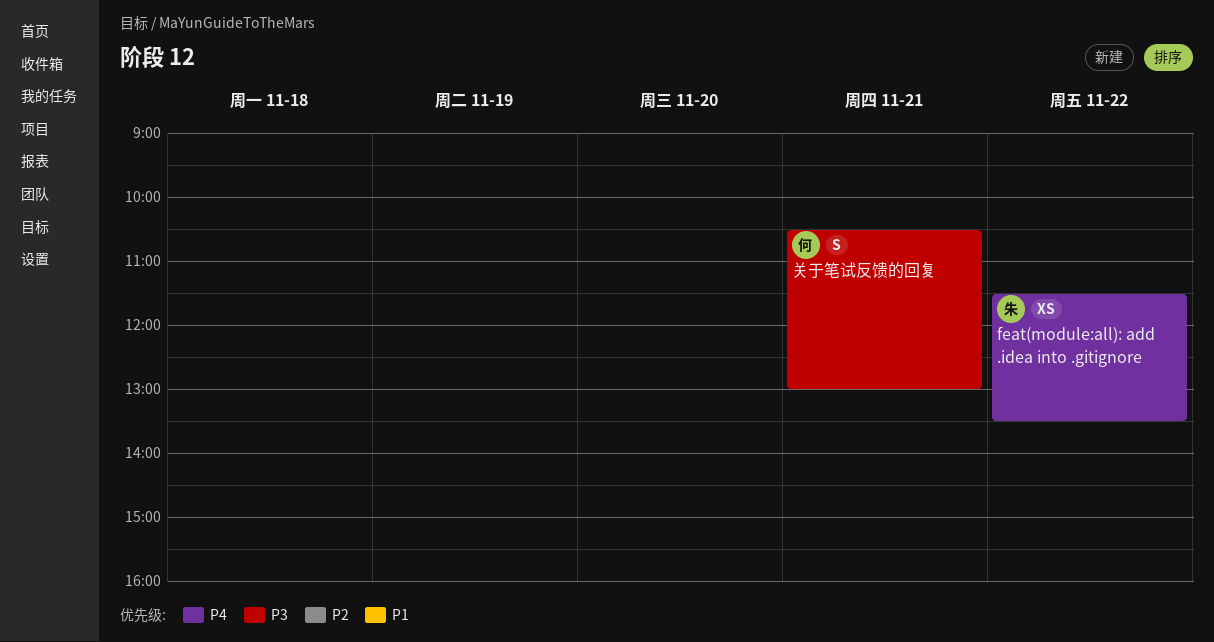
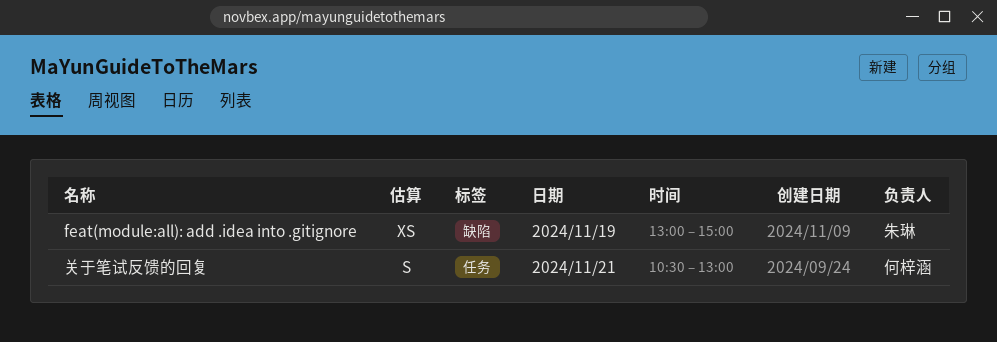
feat(module:all): add .idea into .gitignore, day: Nov 22 -> Nov 19
feat(module:all): add .idea into .gitignore, begins: 11:30 -> 13:00
feat(module:all): add .idea into .gitignore, ends: 13:30 -> 15:00

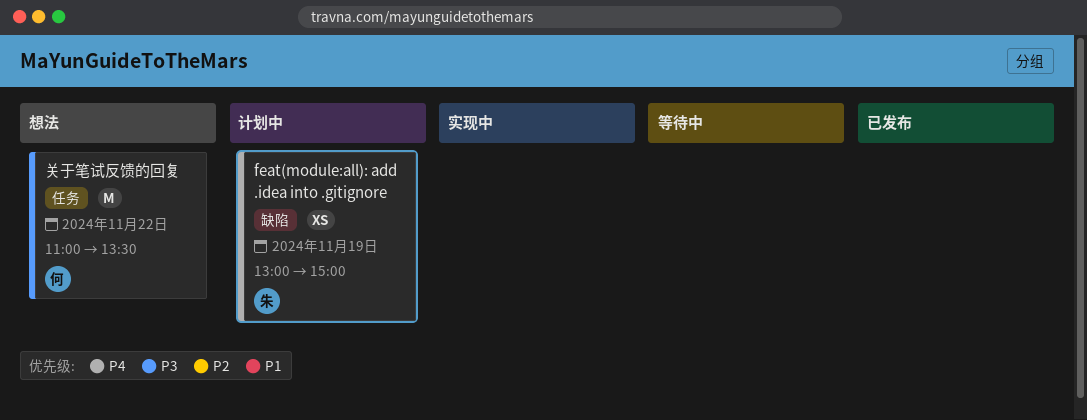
关于笔试反馈的回复, estimate: S -> M
关于笔试反馈的回复, day: Nov 21 -> Nov 22
关于笔试反馈的回复, begins: 10:30 -> 11:00
关于笔试反馈的回复, ends: 13:00 -> 13:30

